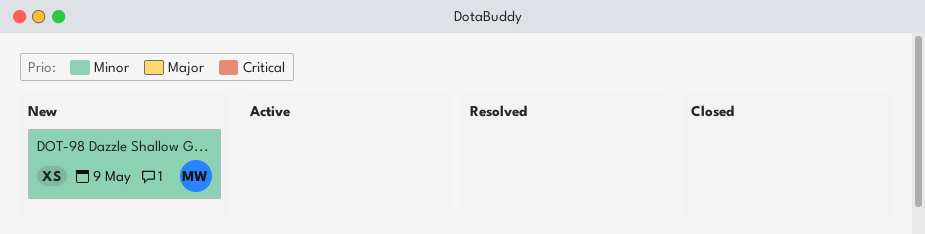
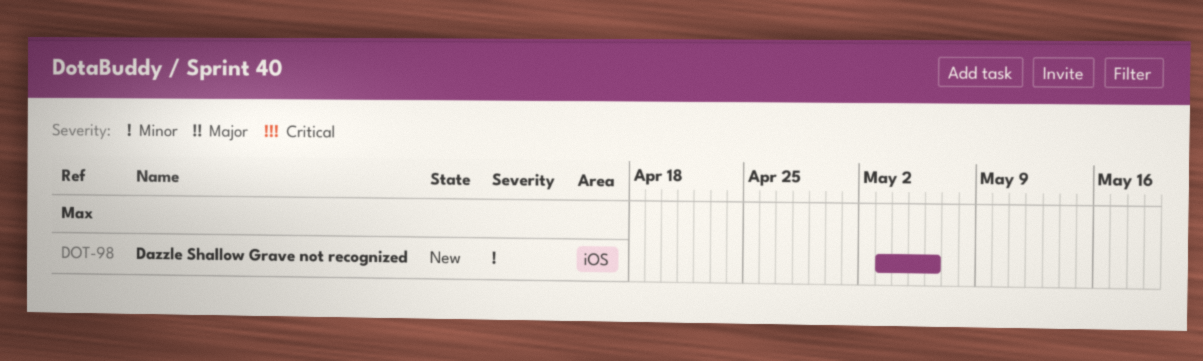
DOT-98, due: May 9 -> May 6

